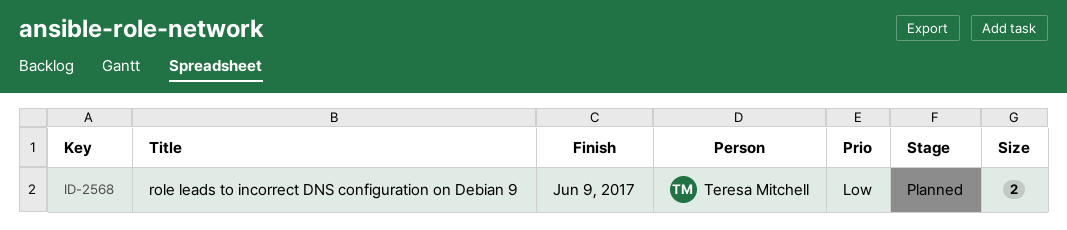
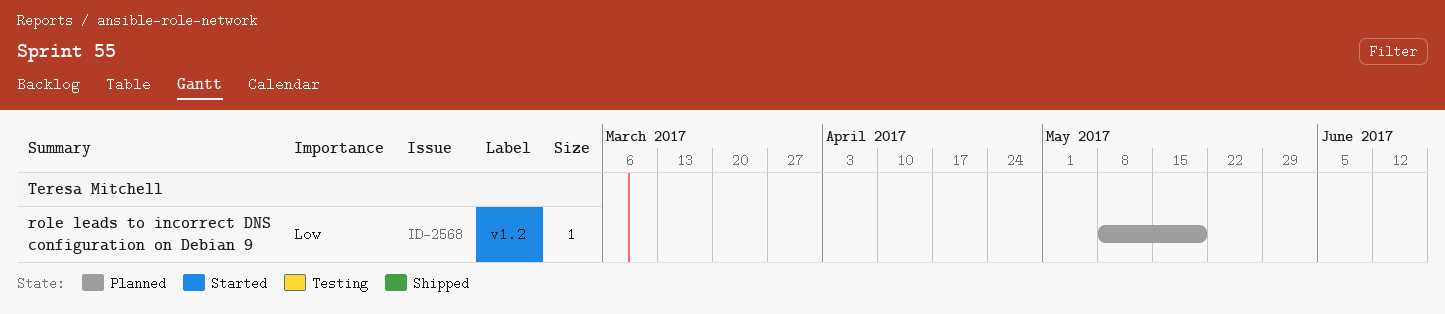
ID-2568, estimate: 2 -> 1
ID-2568, due: Jun 9 -> May 19

